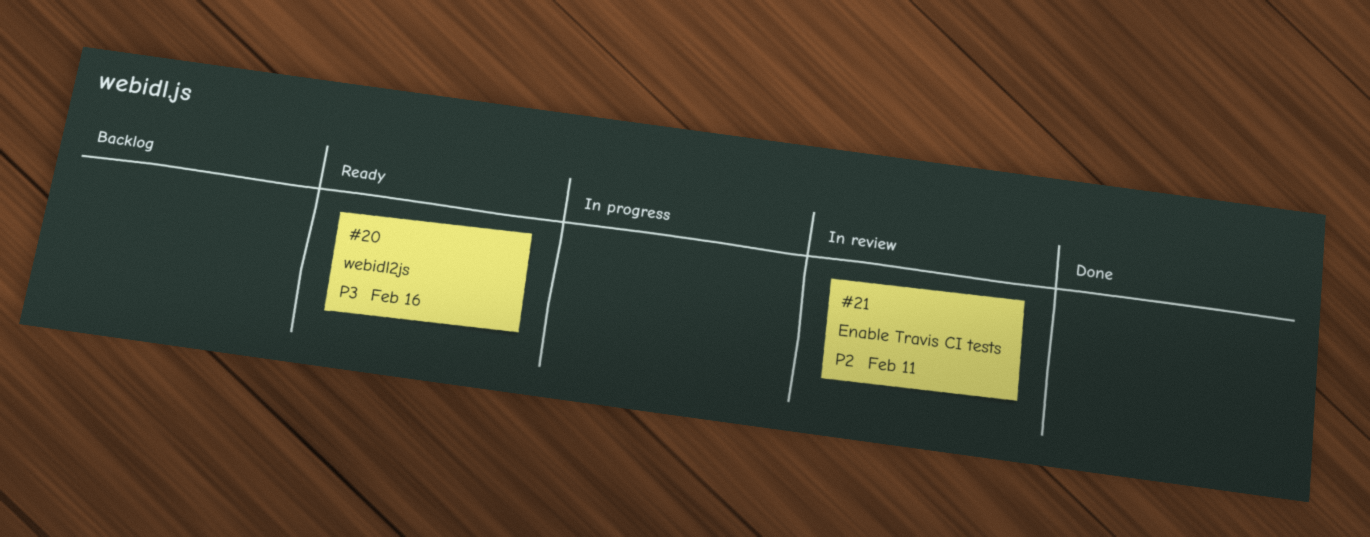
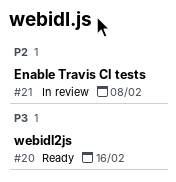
#21, due: Feb 11 -> Feb 8

